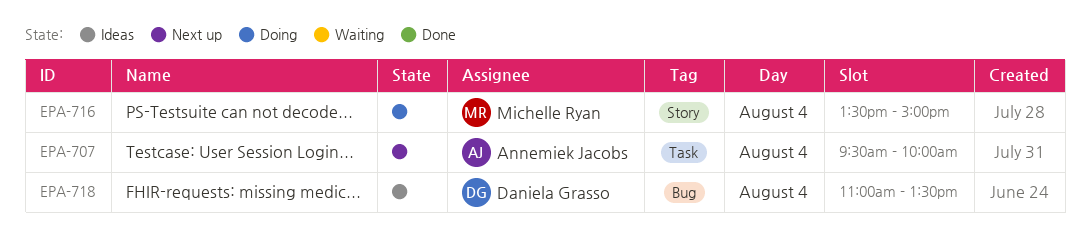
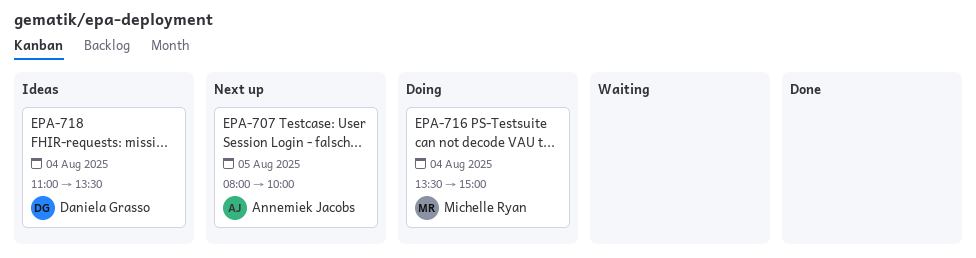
EPA-707, day: Aug 4 -> Aug 5
EPA-707, begins: 09:30 -> 08:00

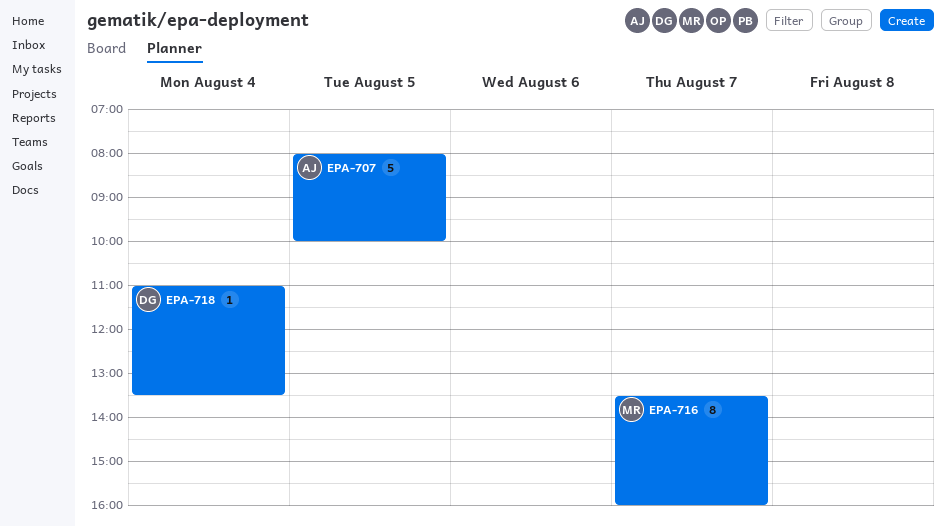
EPA-716, day: Aug 4 -> Aug 7
EPA-716, ends: 15:00 -> 16:00

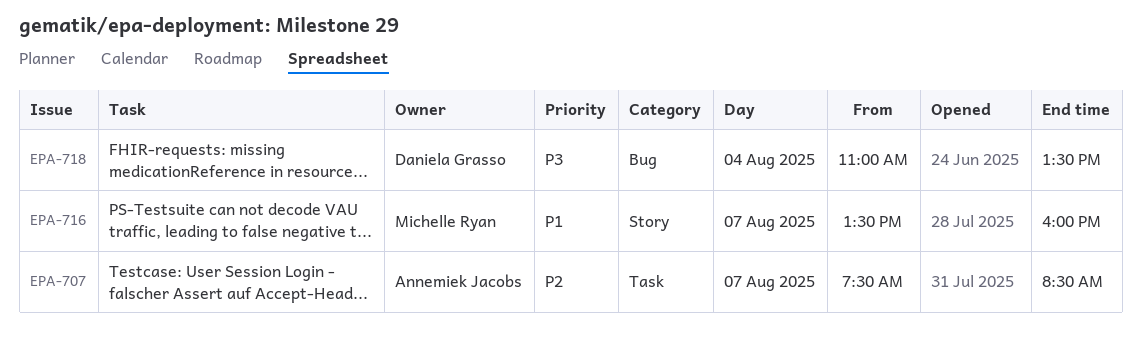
EPA-707, day: Aug 5 -> Aug 7
EPA-707, begins: 08:00 -> 07:30
EPA-707, ends: 10:00 -> 08:30

